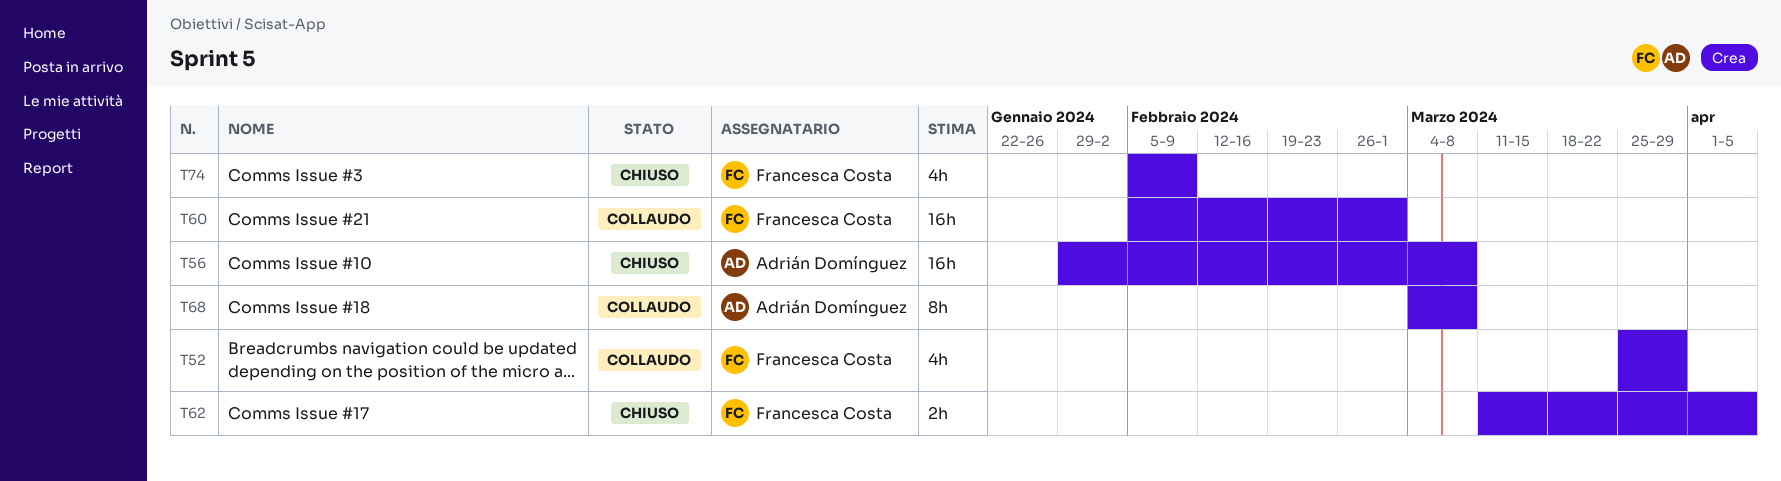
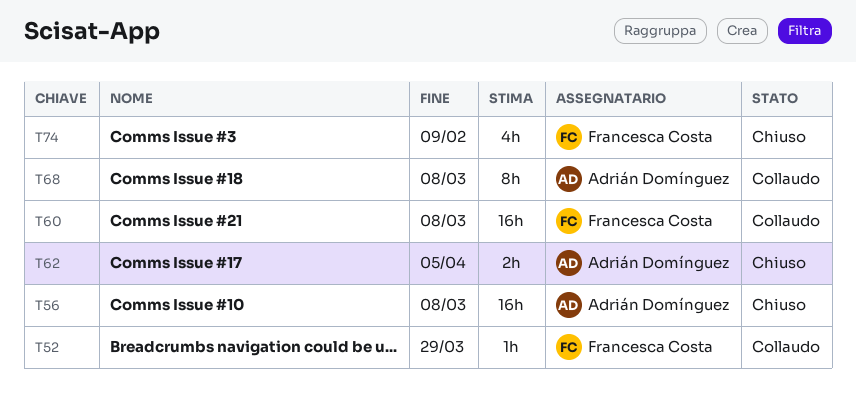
T52, estimate: 4h -> 1h
T60, due: Mar 1 -> Mar 8
T62, owner: Francesca Costa -> Adrián Domínguez

